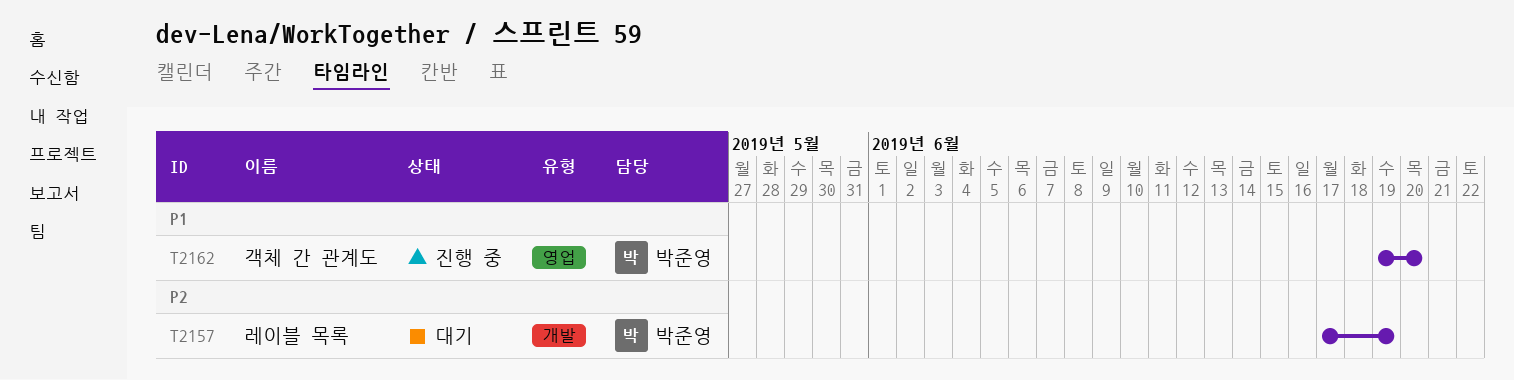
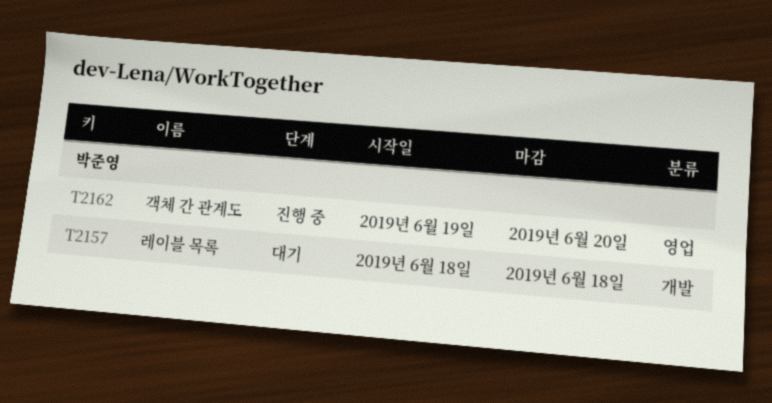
T2157, start: Jun 17 -> Jun 18
T2157, due: Jun 19 -> Jun 18

